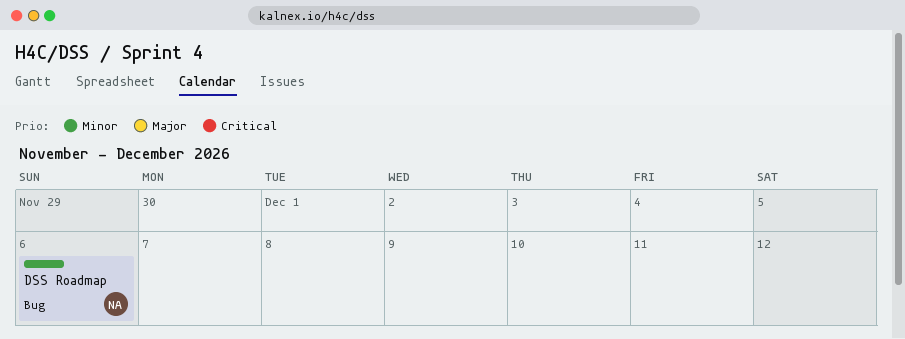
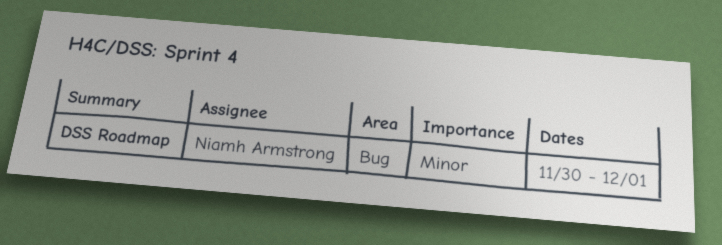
DSS Roadmap, due: Dec 6 -> Dec 1

